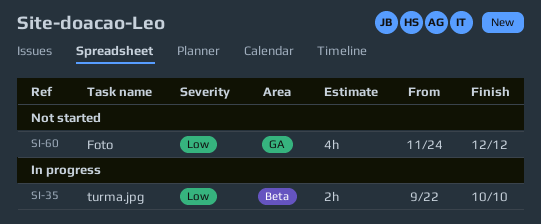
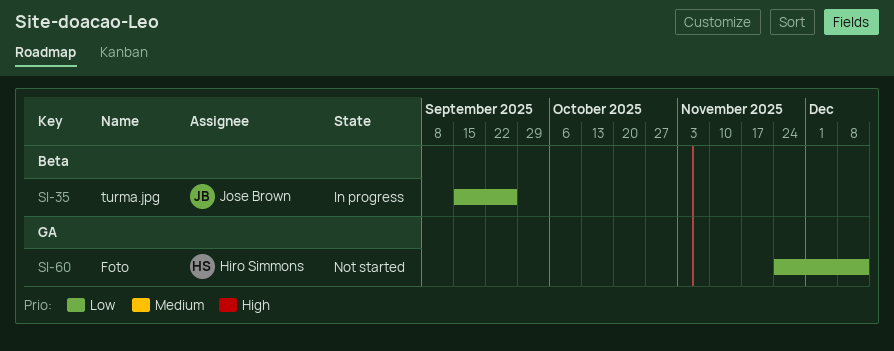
SI-35, start: Sep 22 -> Sep 15
SI-35, due: Oct 10 -> Sep 26

